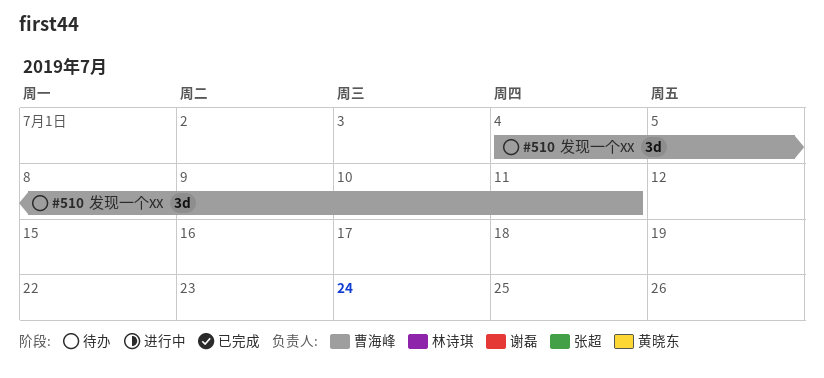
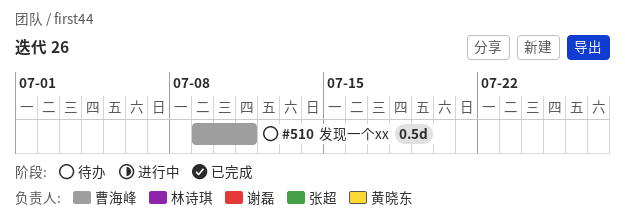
#510, estimate: 3d -> 0.5d
#510, start: Jul 4 -> Jul 9

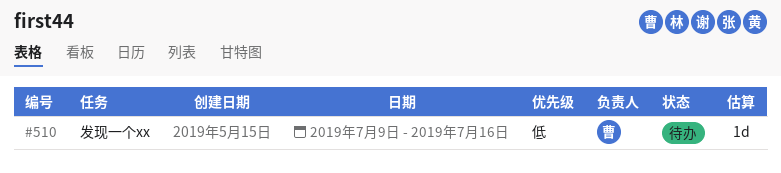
#510, estimate: 0.5d -> 1d
#510, due: Jul 11 -> Jul 16

